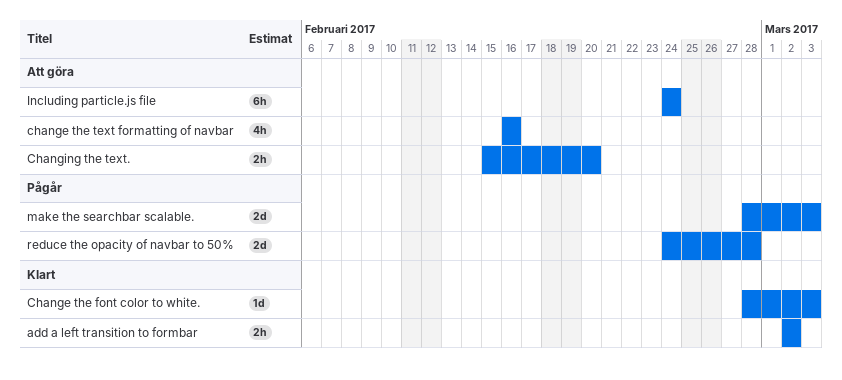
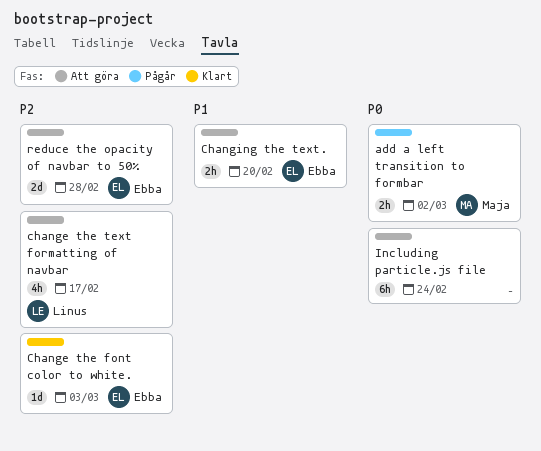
add a left transition to formbar, status: Klart -> Pågår
change the text formatting of navbar, due: Feb 16 -> Feb 17
make the searchbar scalable.: present -> none
reduce the opacity of navbar to 50%, status: Pågår -> Att göra

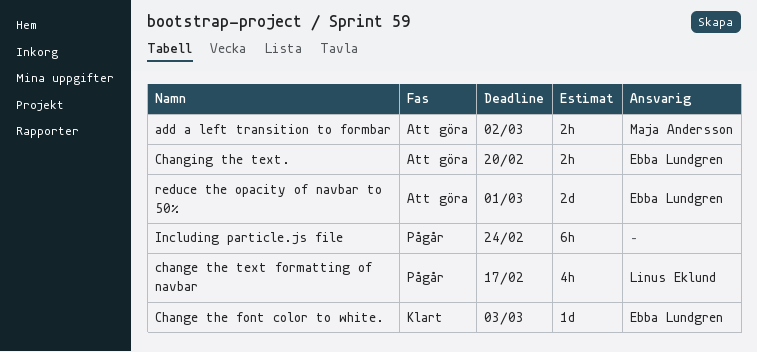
add a left transition to formbar, status: Pågår -> Att göra
change the text formatting of navbar, status: Att göra -> Pågår
Including particle.js file, status: Att göra -> Pågår
reduce the opacity of navbar to 50%, due: Feb 28 -> Mar 1

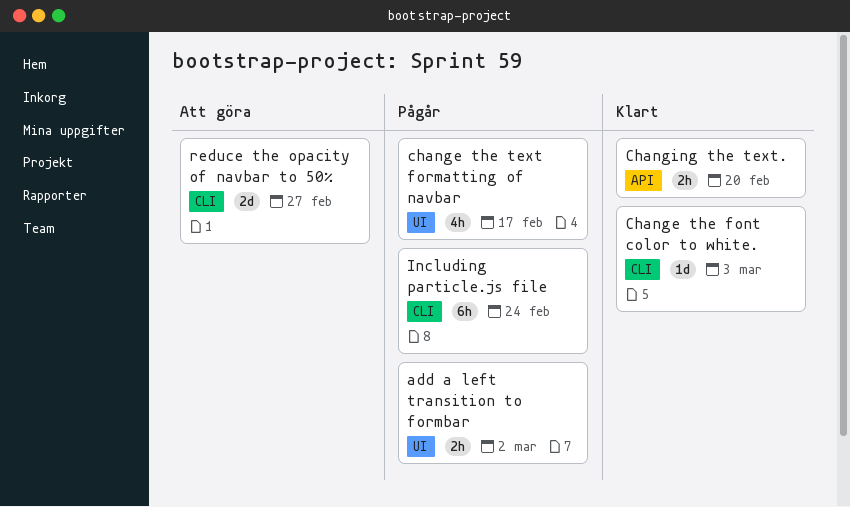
add a left transition to formbar, status: Att göra -> Pågår
Changing the text., status: Att göra -> Klart
reduce the opacity of navbar to 50%, due: Mar 1 -> Feb 27

